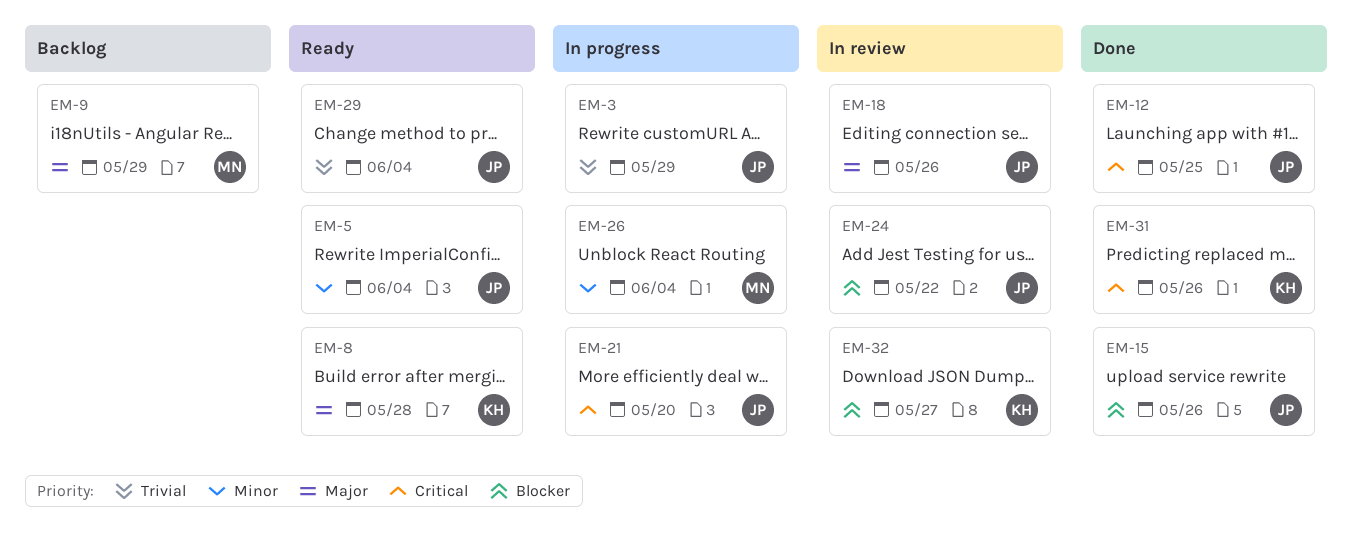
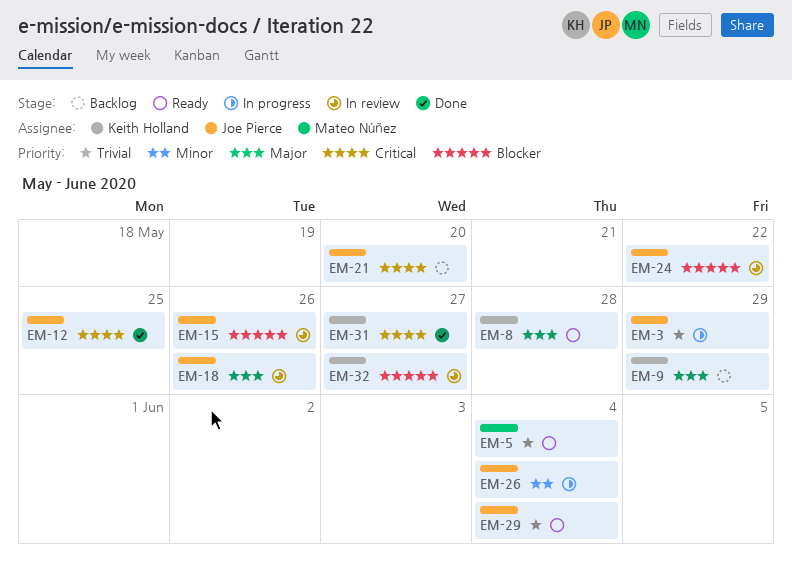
EM-5, owner: Joe Pierce -> Mateo Núñez
EM-5, priority: Minor -> Trivial
EM-9, owner: Mateo Núñez -> Keith Holland
EM-15, status: Done -> In review
EM-21, status: In progress -> Backlog
EM-26, owner: Mateo Núñez -> Joe Pierce
EM-31, due: May 26 -> May 27

